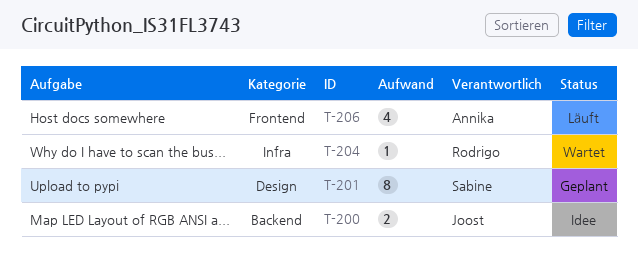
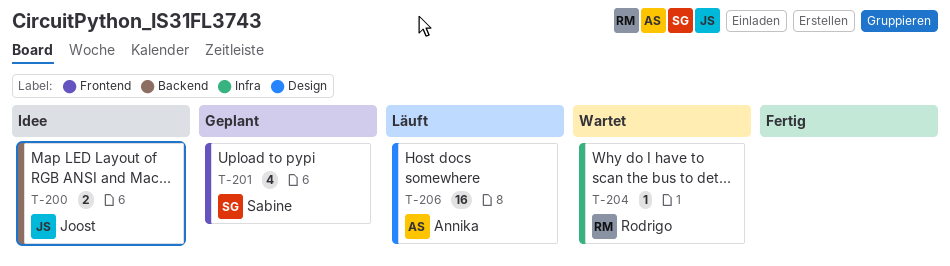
T-201, label: Design -> Frontend
T-201, estimate: 8 -> 4
T-206, label: Frontend -> Design
T-206, estimate: 4 -> 16

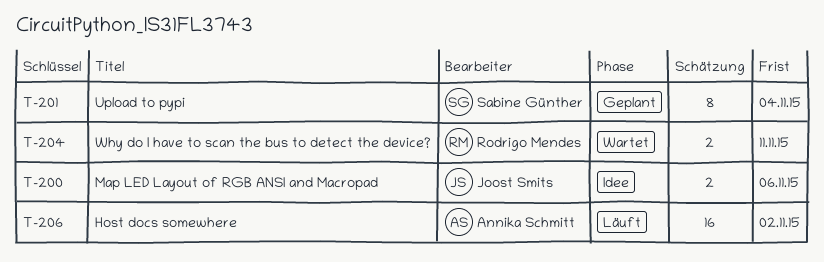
T-201, estimate: 4 -> 8
T-204, estimate: 1 -> 2

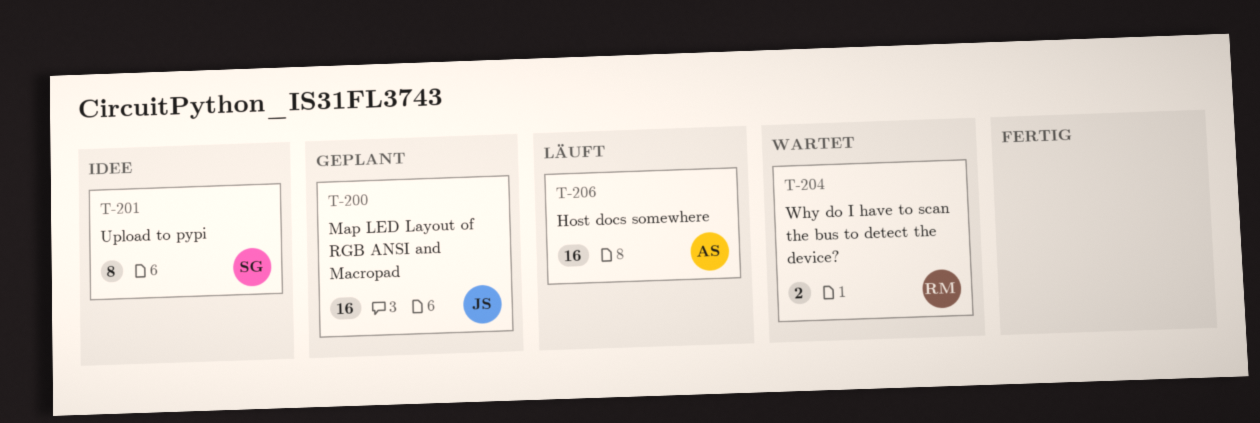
T-200, status: Idee -> Geplant
T-200, estimate: 2 -> 16
T-201, status: Geplant -> Idee

